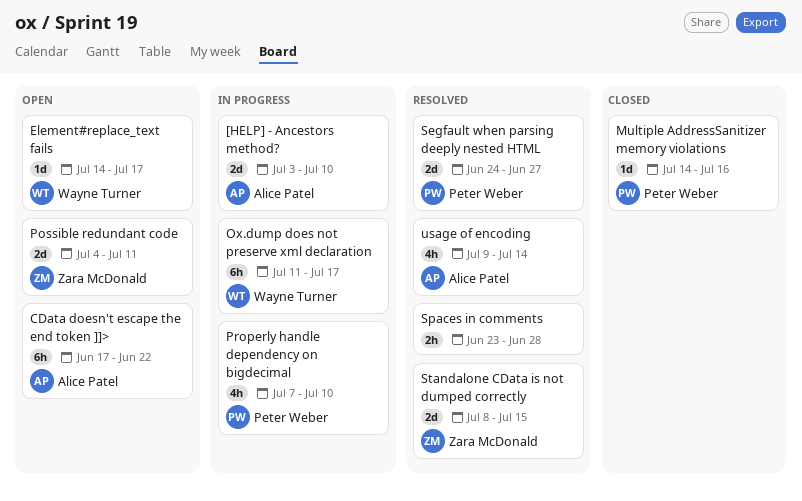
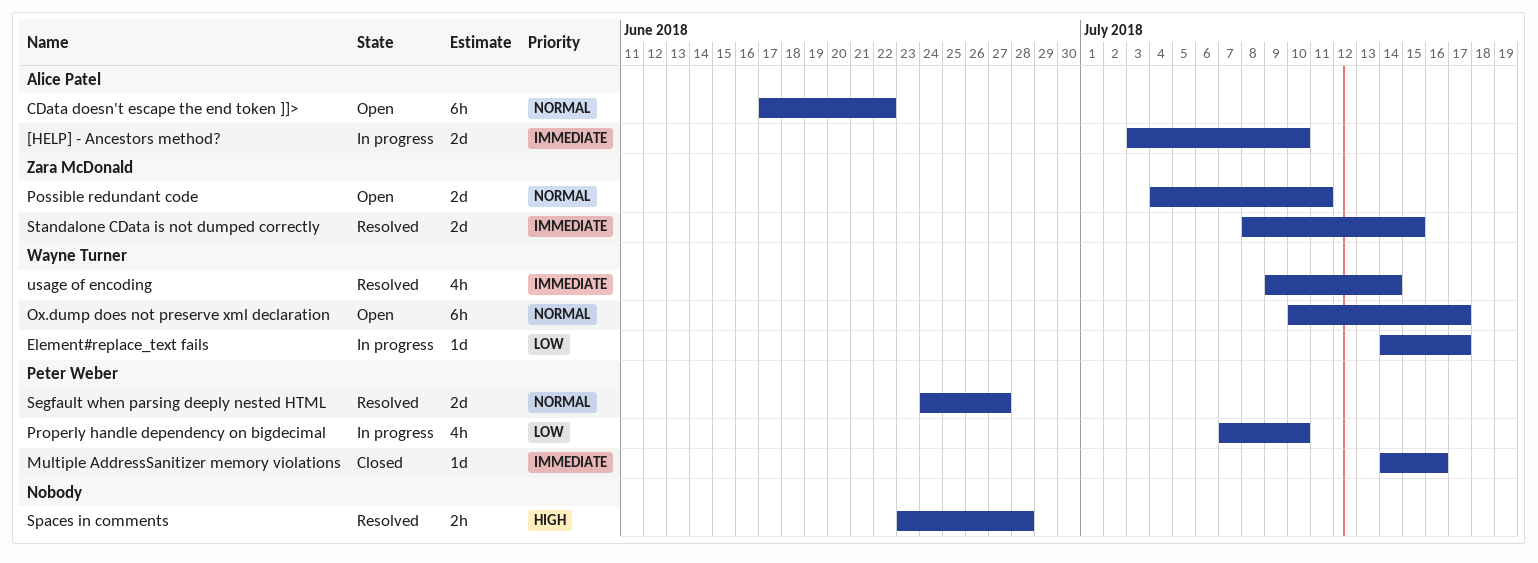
Element#replace_text fails, status: Open -> In progress
Ox.dump does not preserve xml declaration, status: In progress -> Open
Ox.dump does not preserve xml declaration, start: Jul 11 -> Jul 10
usage of encoding, owner: Alice Patel -> Wayne Turner

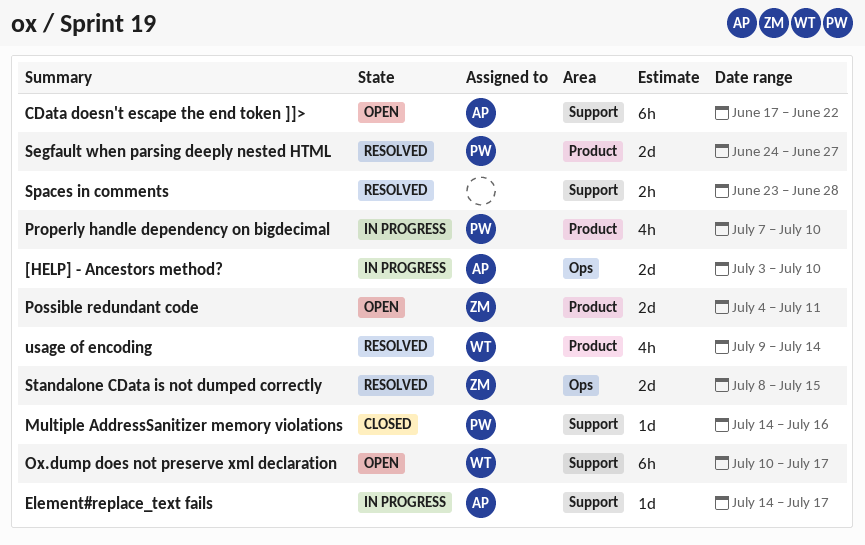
Element#replace_text fails, owner: Wayne Turner -> Alice Patel

